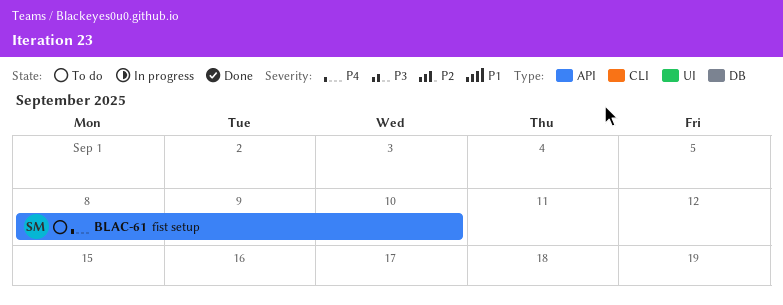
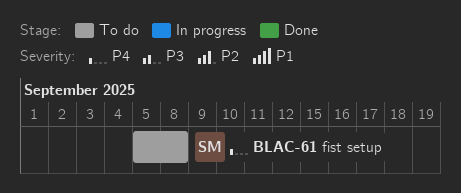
BLAC-61, start: Sep 8 -> Sep 5
BLAC-61, due: Sep 10 -> Sep 8

